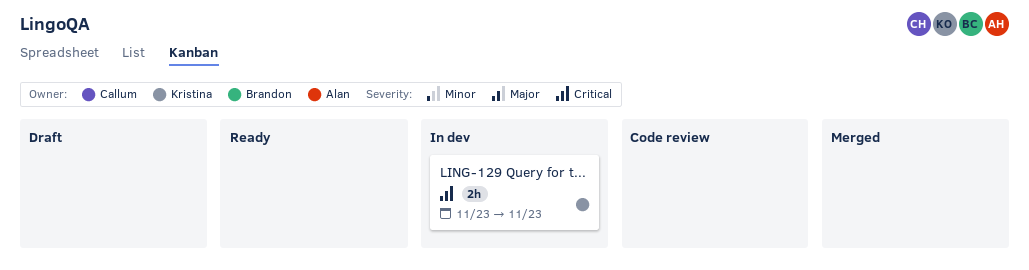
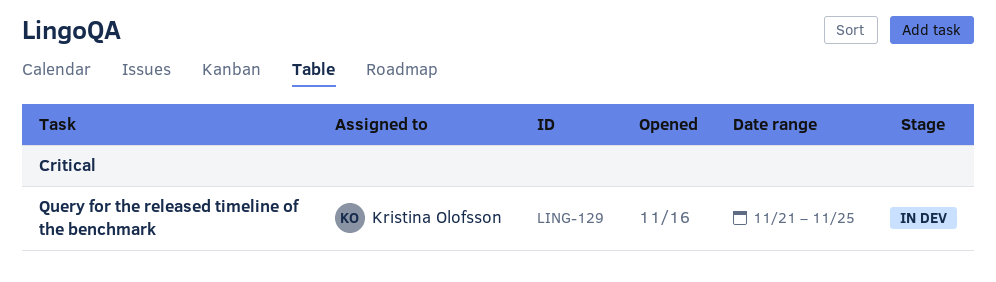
LING-129, start: Nov 23 -> Nov 21
LING-129, due: Nov 23 -> Nov 25

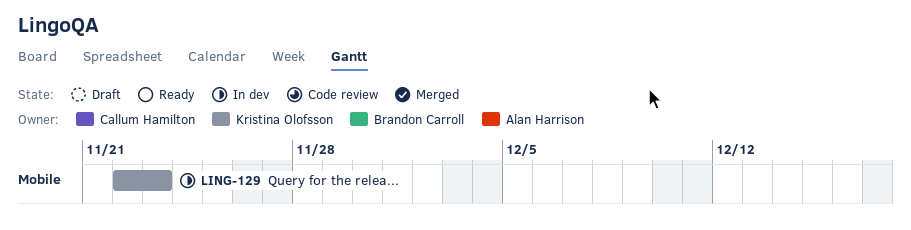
LING-129, start: Nov 21 -> Nov 22
LING-129, due: Nov 25 -> Nov 23

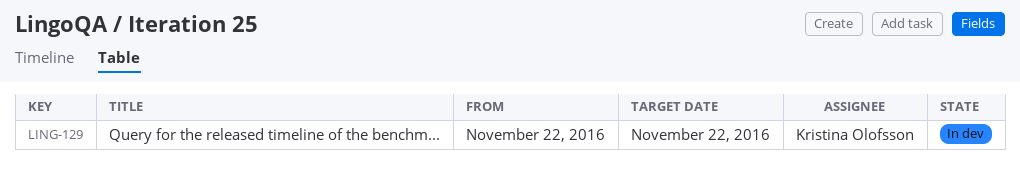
LING-129, due: Nov 23 -> Nov 22

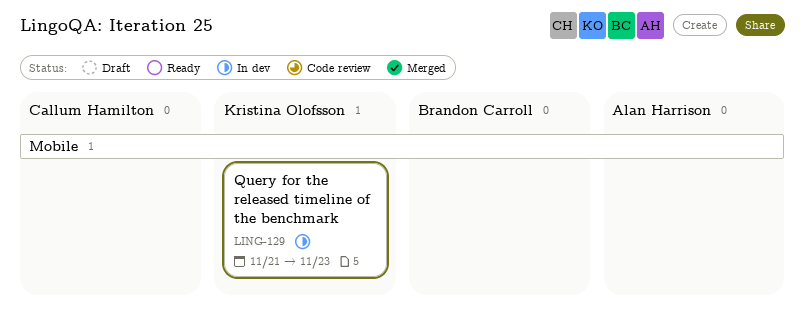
LING-129, start: Nov 22 -> Nov 21
LING-129, due: Nov 22 -> Nov 23

